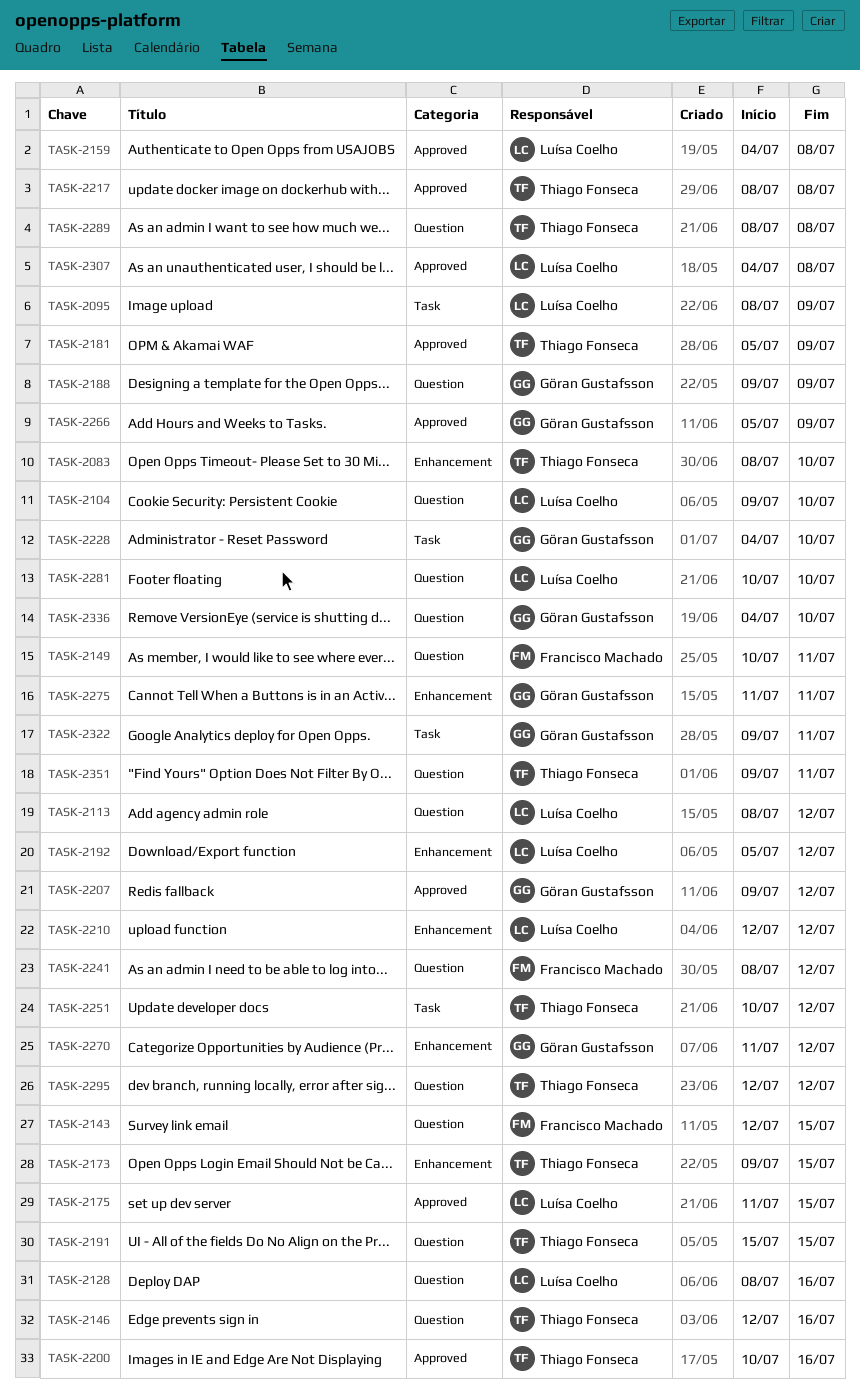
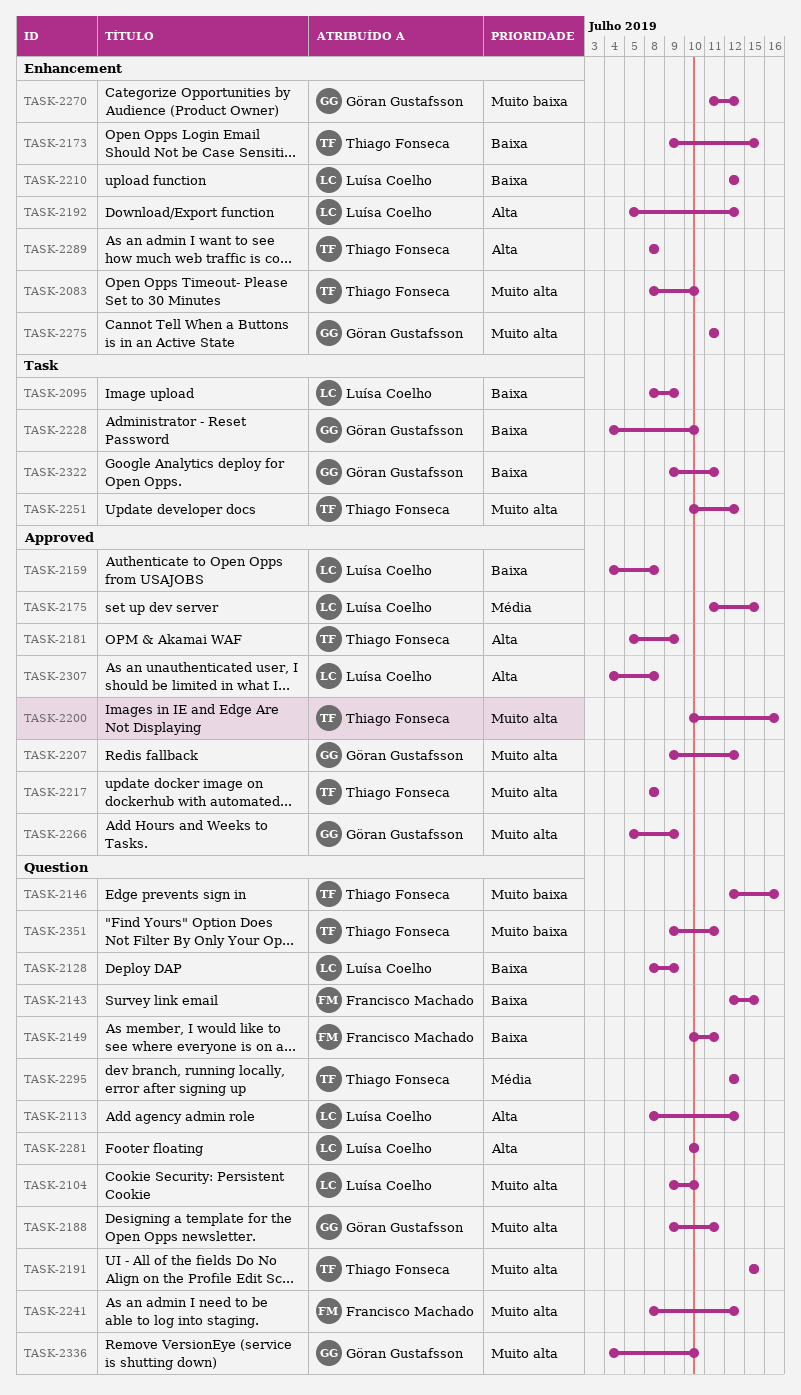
TASK-2128, due: Jul 16 -> Jul 9
TASK-2188, due: Jul 9 -> Jul 11
TASK-2289, label: Question -> Enhancement

